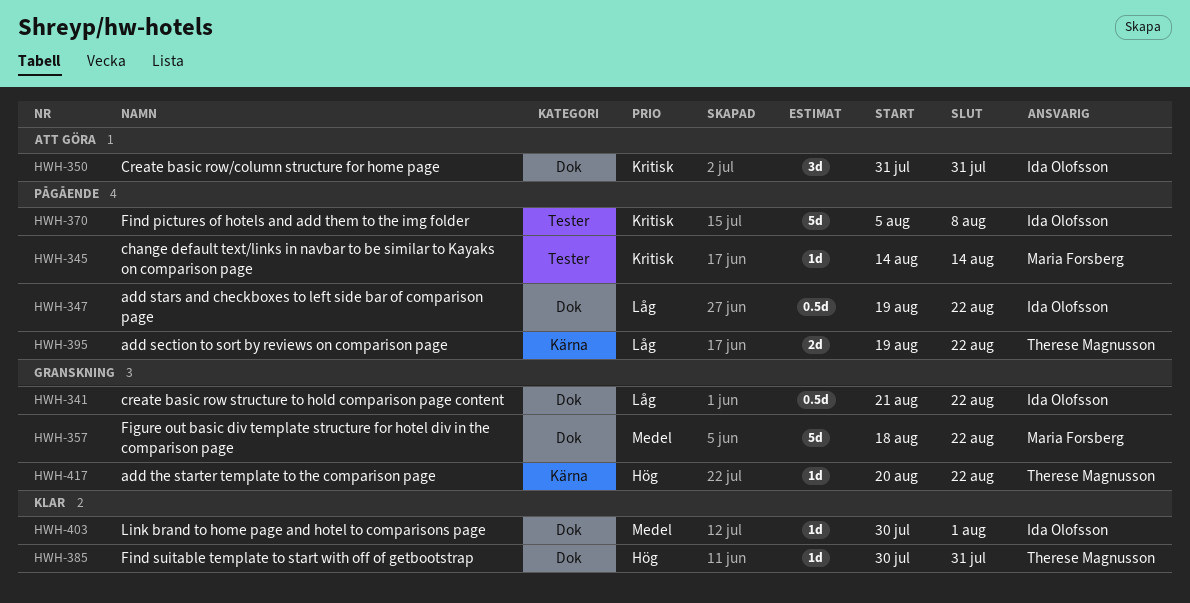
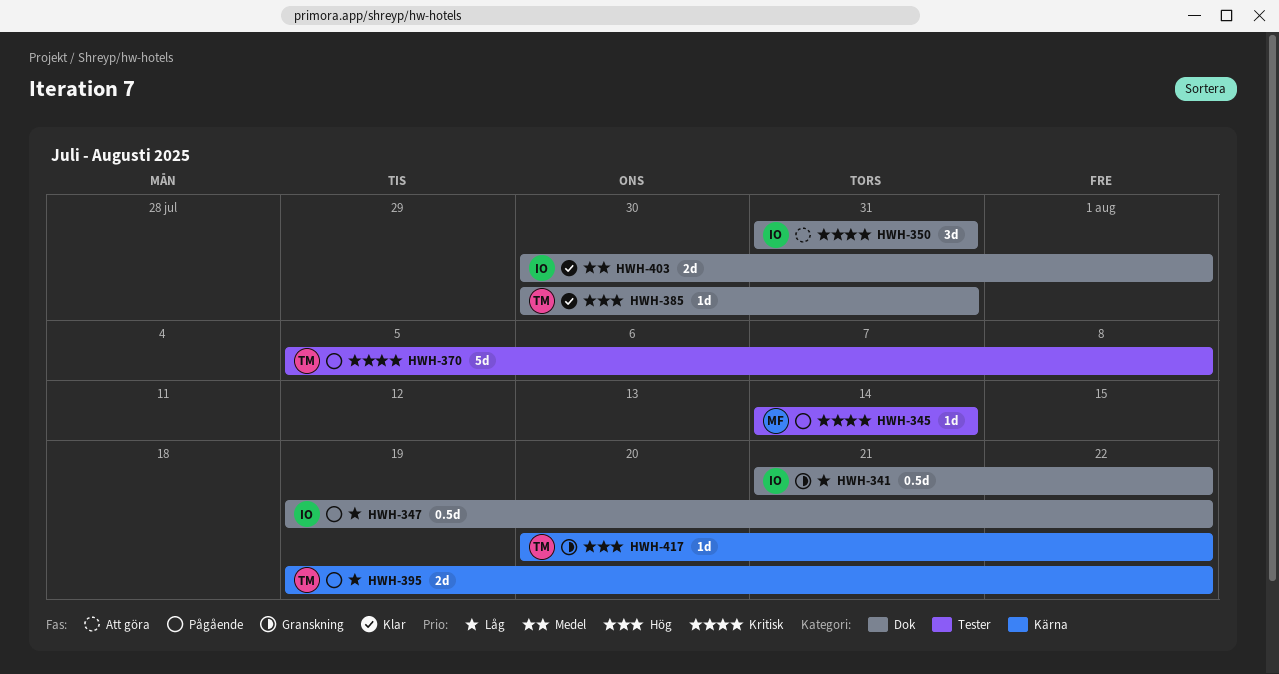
HWH-357: present -> none
HWH-370, owner: Ida Olofsson -> Therese Magnusson
HWH-403, estimate: 1d -> 2d

